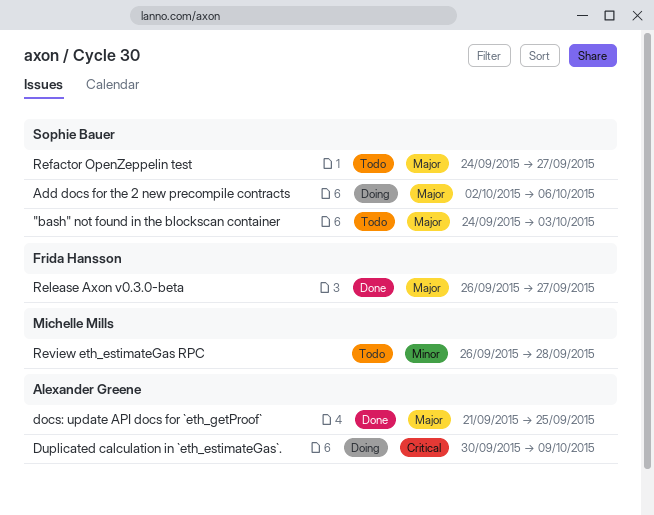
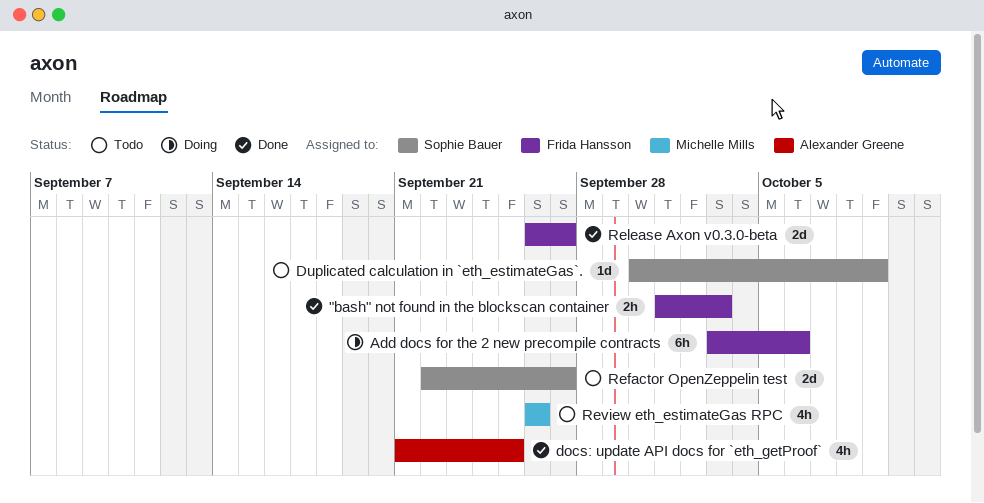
"bash" not found in the blockscan container, status: Todo -> Done
"bash" not found in the blockscan container, owner: Sophie Bauer -> Frida Hansson
"bash" not found in the blockscan container, start: Sep 24 -> Oct 1
Add docs for the 2 new precompile contracts, owner: Sophie Bauer -> Frida Hansson
Add docs for the 2 new precompile contracts, start: Oct 2 -> Oct 3
Duplicated calculation in `eth_estimateGas`., status: Doing -> Todo
Duplicated calculation in `eth_estimateGas`., owner: Alexander Greene -> Sophie Bauer
Refactor OpenZeppelin test, start: Sep 24 -> Sep 22
Review eth_estimateGas RPC, due: Sep 28 -> Sep 26

